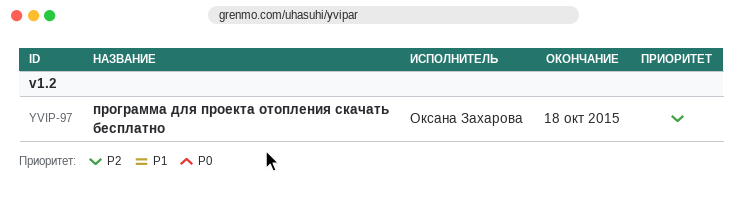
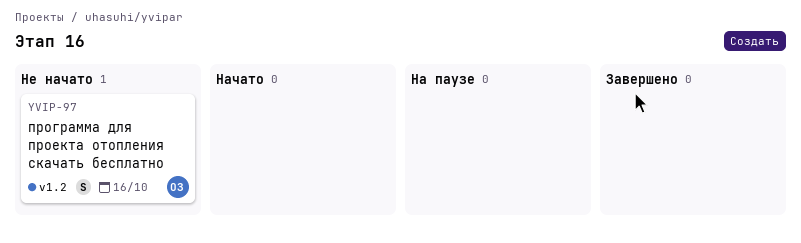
YVIP-97, due: Oct 18 -> Oct 16

